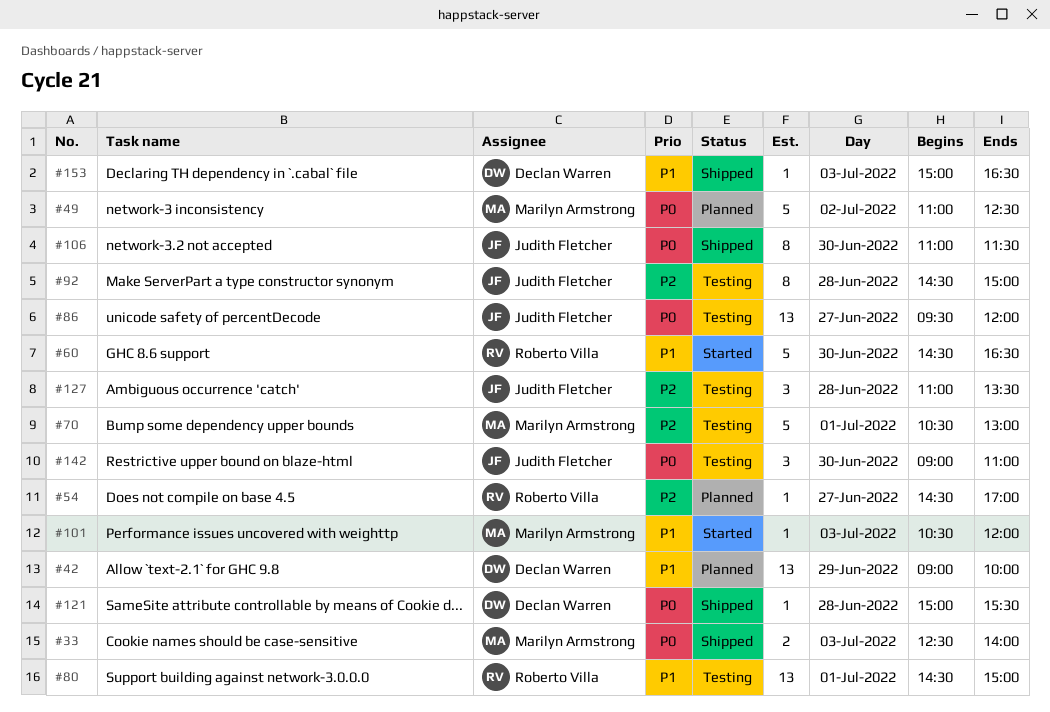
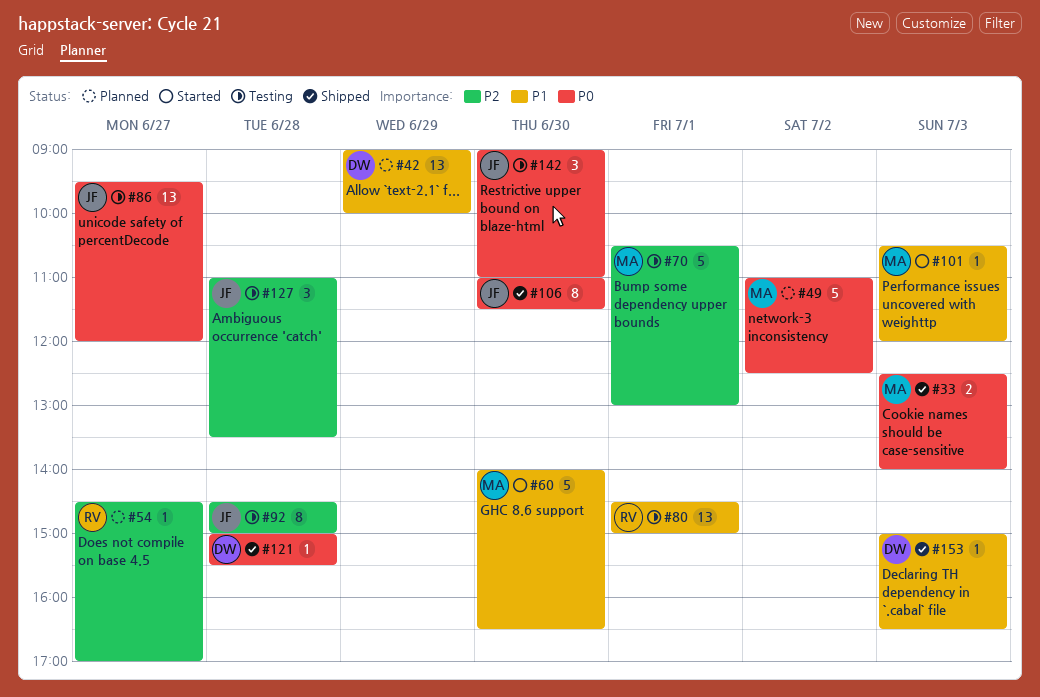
#60, owner: Roberto Villa -> Marilyn Armstrong
#60, begins: 14:30 -> 14:00

